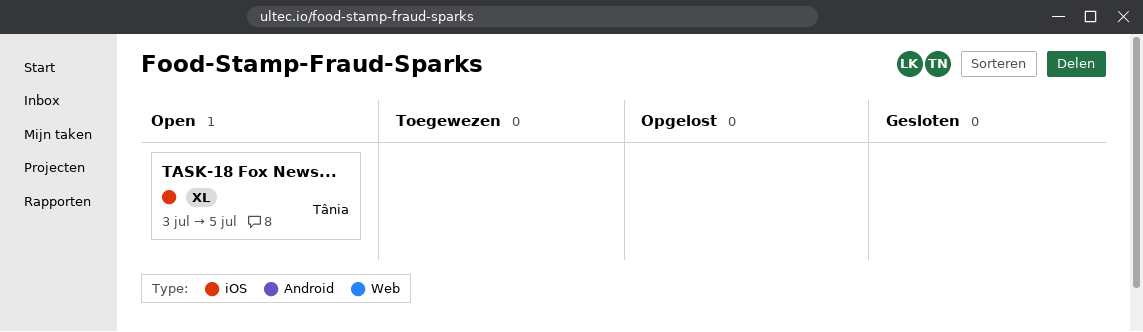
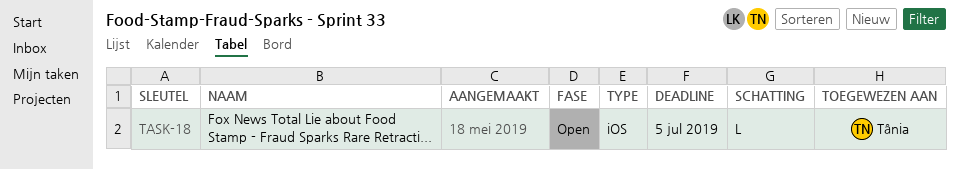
TASK-18, estimate: XL -> L

